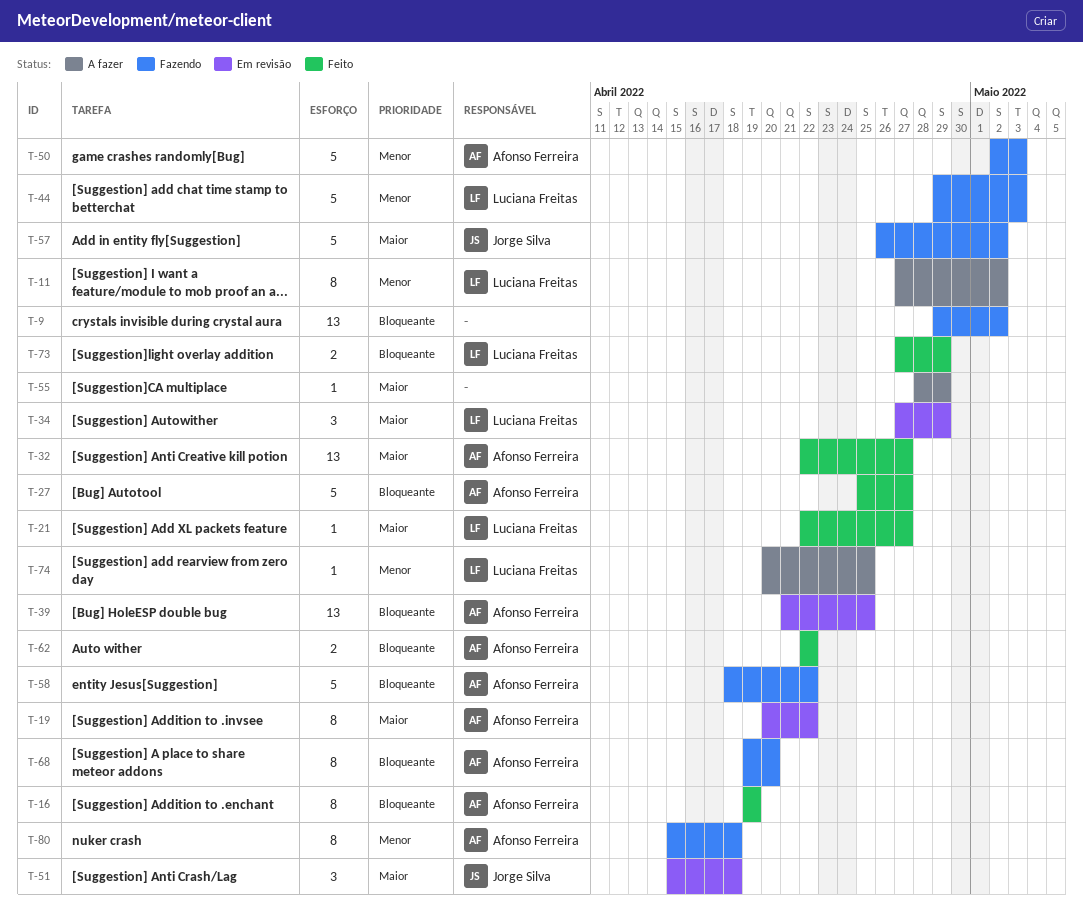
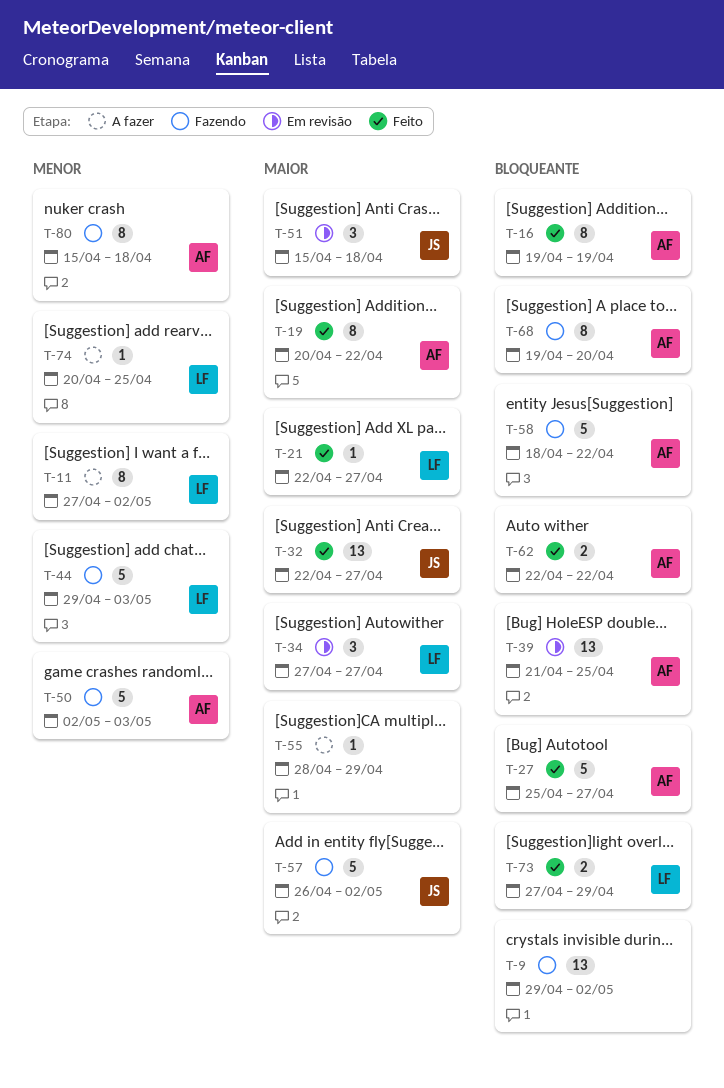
T-19, status: Em revisão -> Feito
T-32, owner: Afonso Ferreira -> Jorge Silva
T-34, due: Apr 29 -> Apr 27

